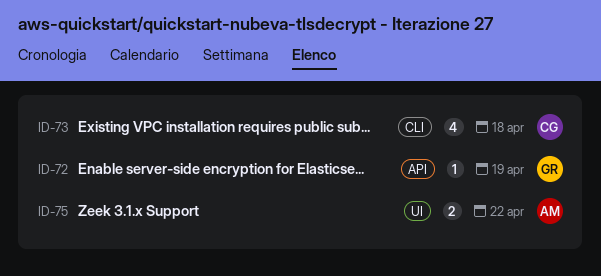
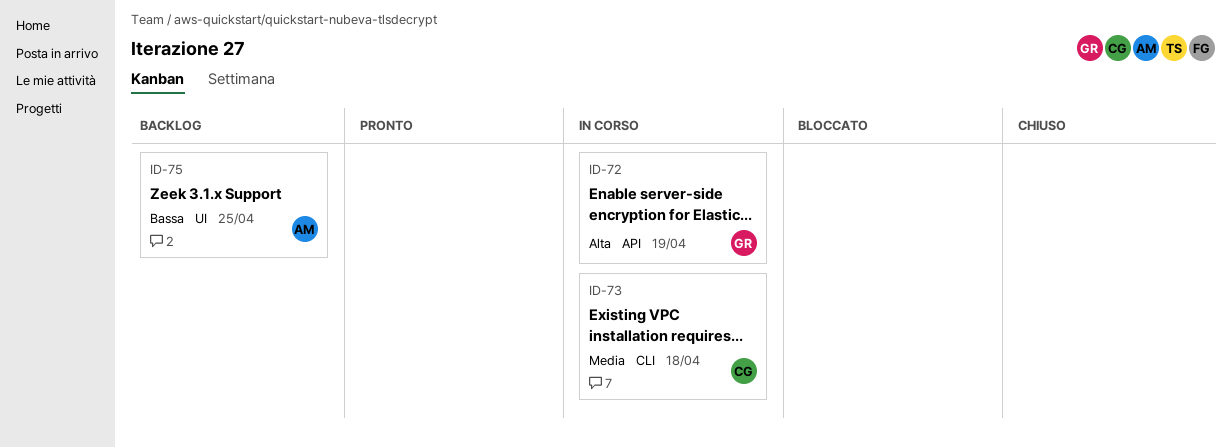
ID-75, due: Apr 22 -> Apr 25

